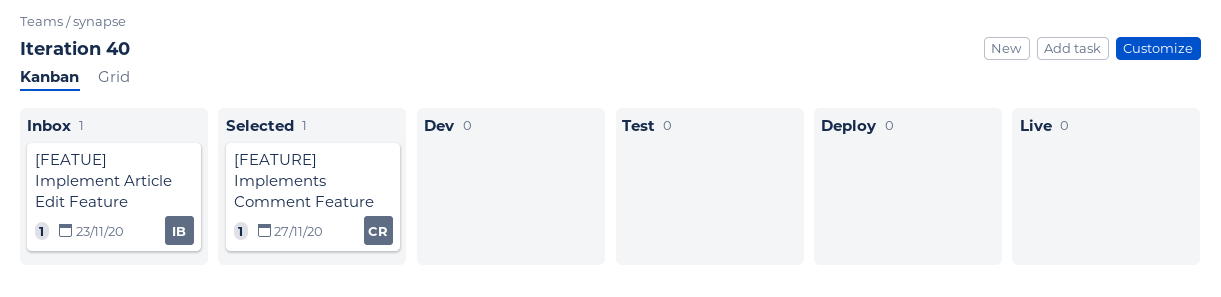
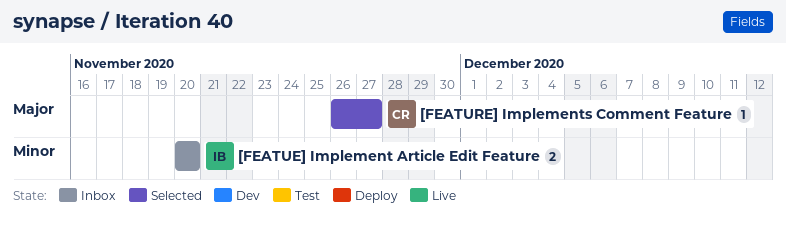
[FEATUE] Implement Article Edit Feature, estimate: 1 -> 2
[FEATUE] Implement Article Edit Feature, due: Nov 23 -> Nov 20

